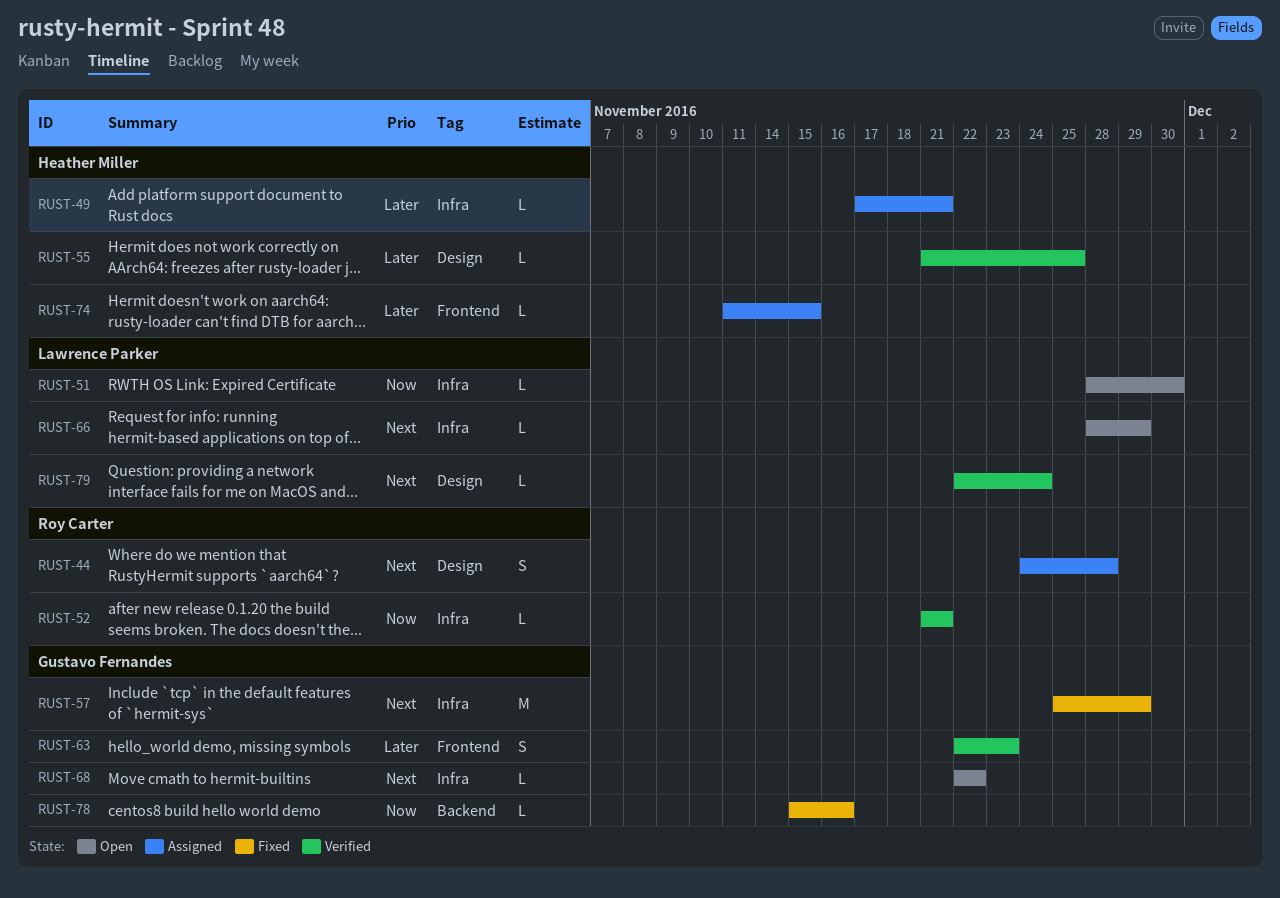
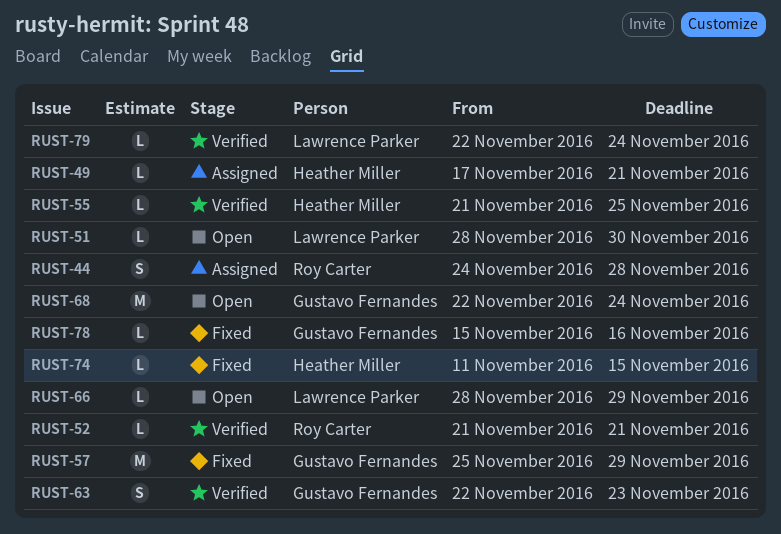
RUST-68, estimate: L -> M
RUST-68, due: Nov 22 -> Nov 24
RUST-74, status: Assigned -> Fixed

